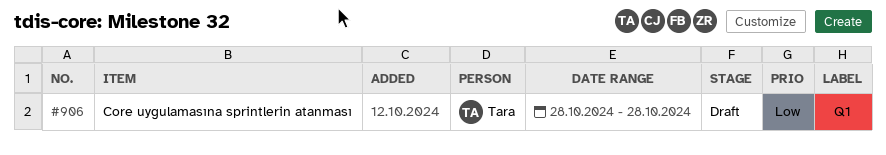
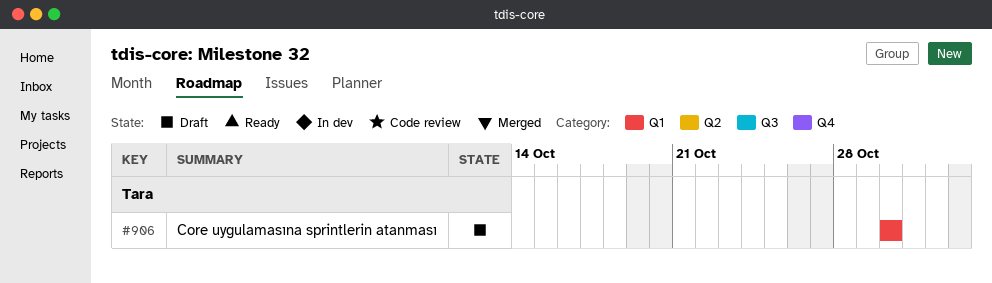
#906, start: Oct 28 -> Oct 30
#906, due: Oct 28 -> Oct 30

